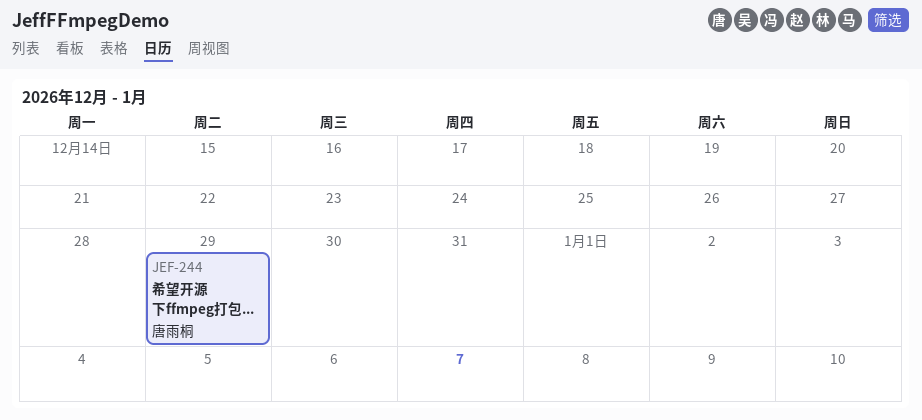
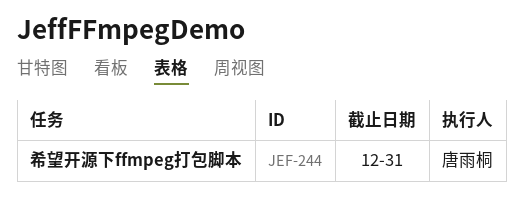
JEF-244, due: Dec 29 -> Dec 31

